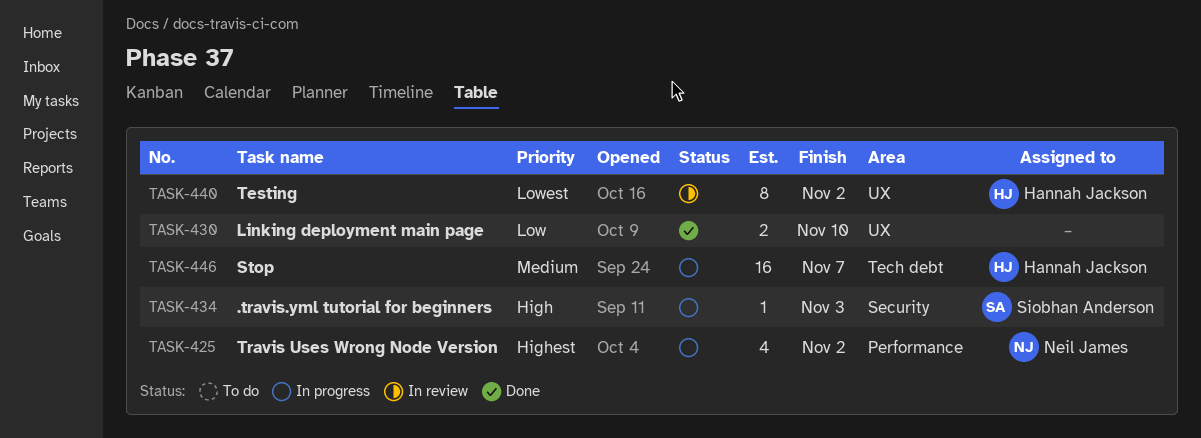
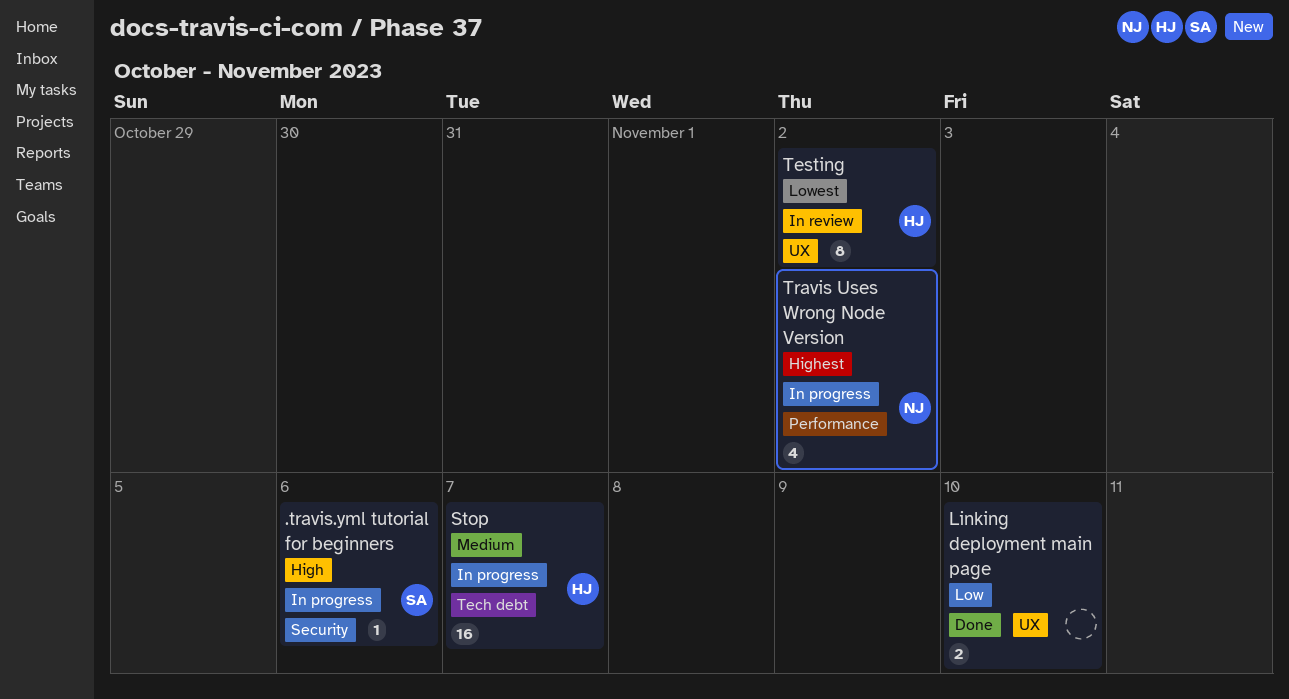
.travis.yml tutorial for beginners, due: Nov 3 -> Nov 6

